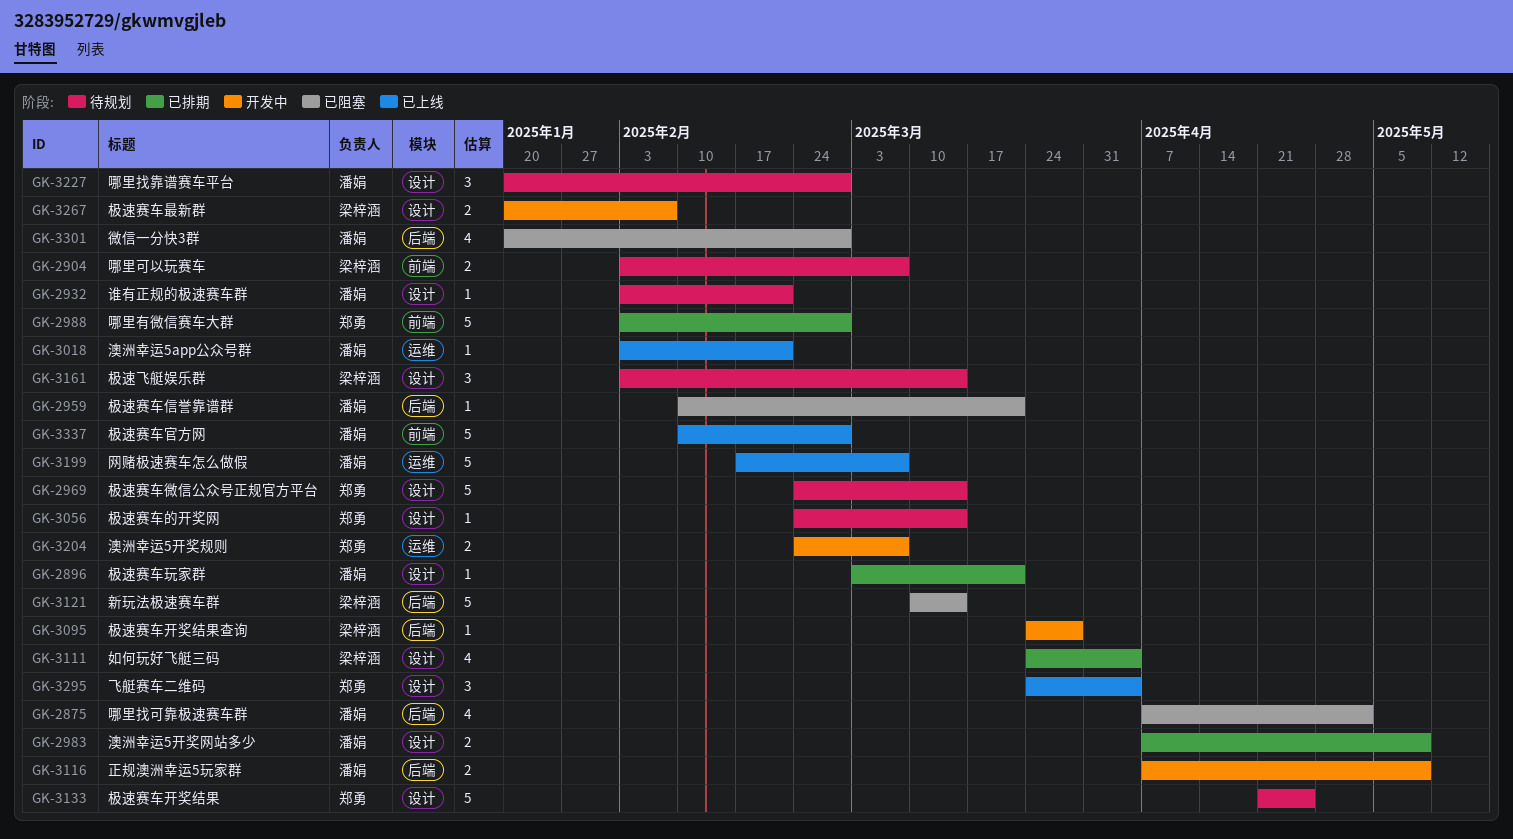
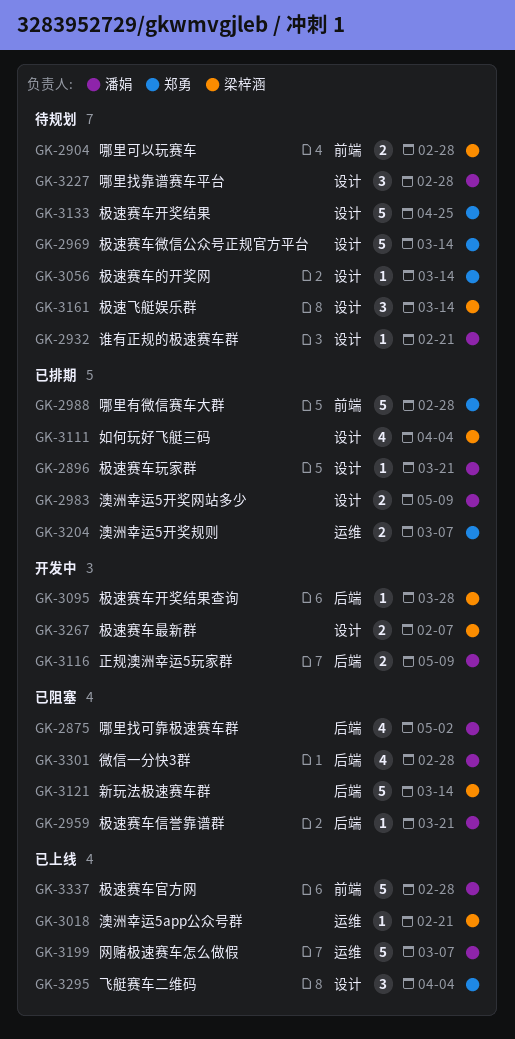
GK-2904, due: Mar 7 -> Feb 28
GK-3018, owner: 潘娟 -> 梁梓涵
GK-3204, status: 开发中 -> 已排期

